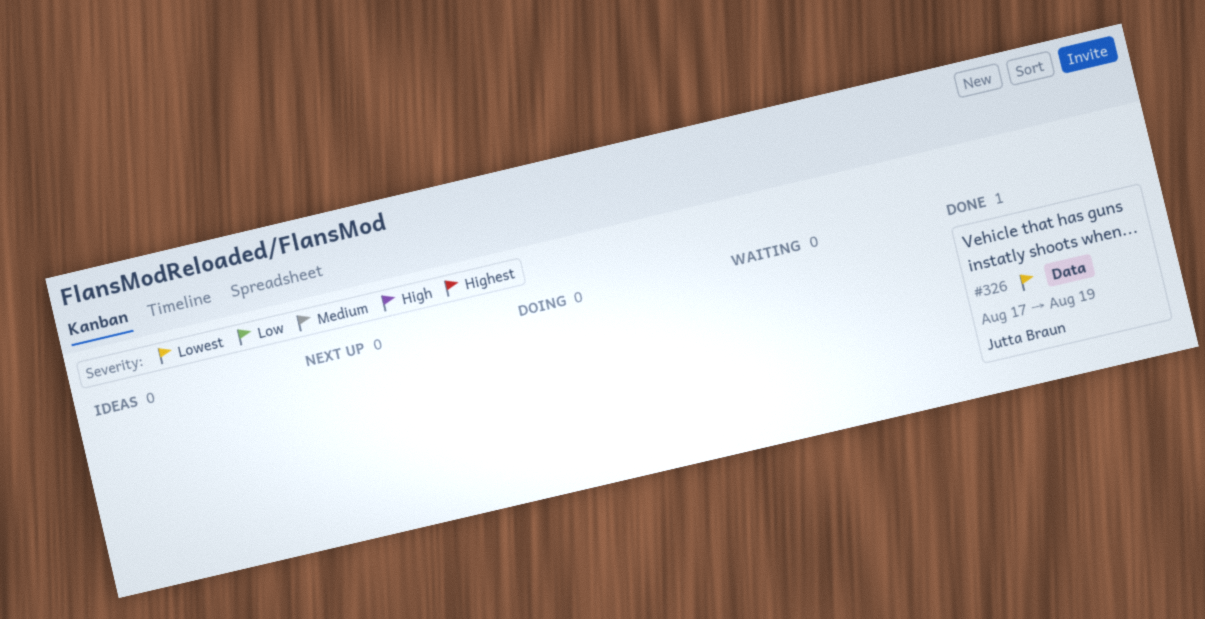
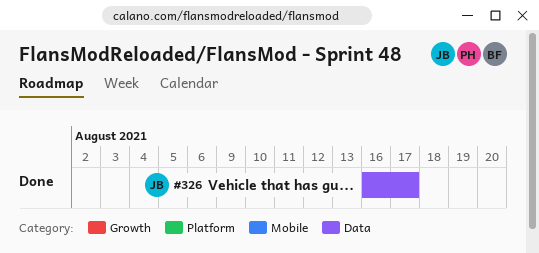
#326, start: Aug 17 -> Aug 16
#326, due: Aug 19 -> Aug 17

